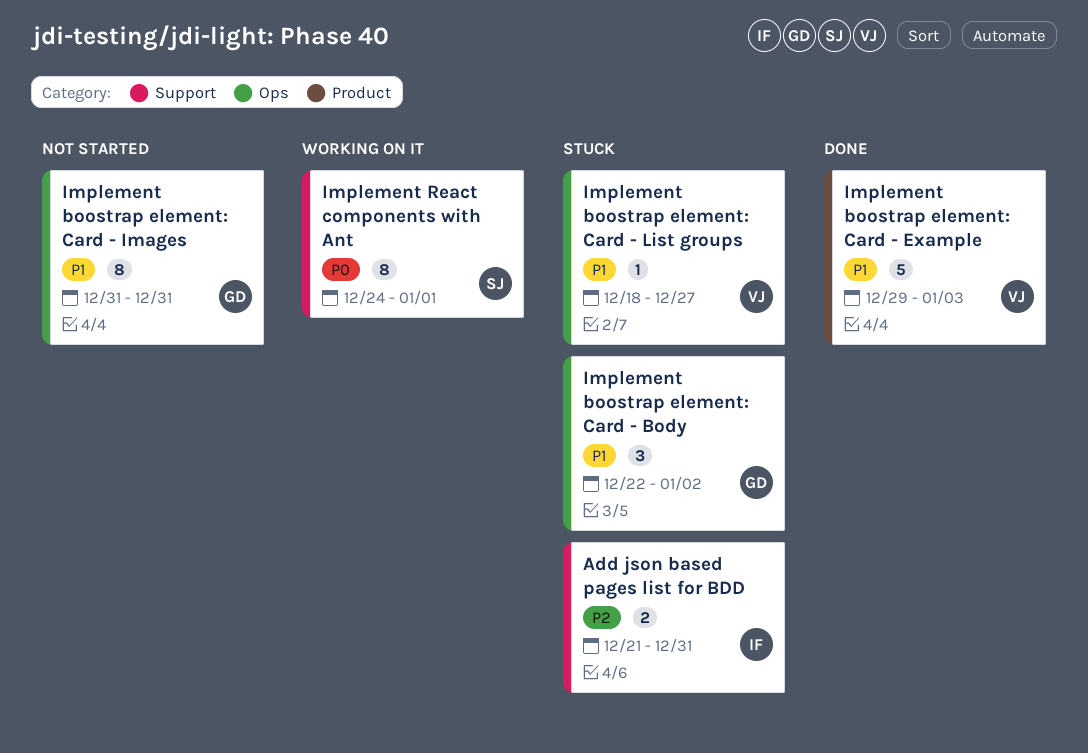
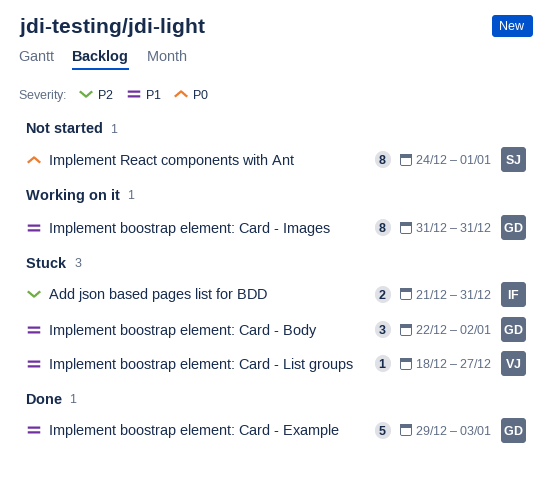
Implement boostrap element: Card - Example, owner: VJ -> GD
Implement boostrap element: Card - Images, status: Not started -> Working on it
Implement React components with Ant, status: Working on it -> Not started

